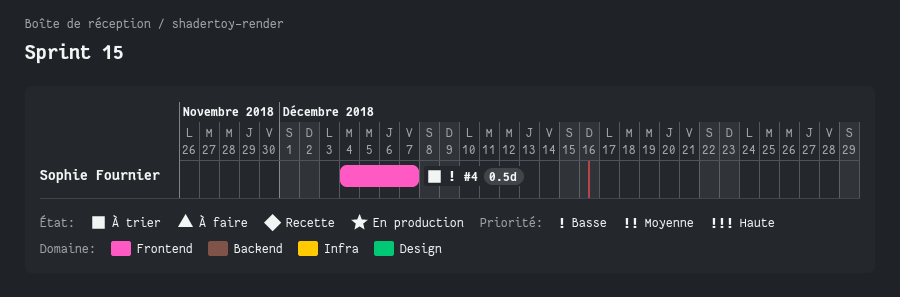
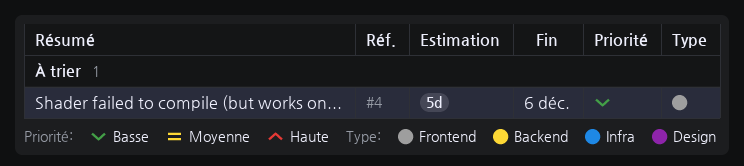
#4, estimate: 0.5d -> 5d
#4, due: Dec 7 -> Dec 6

